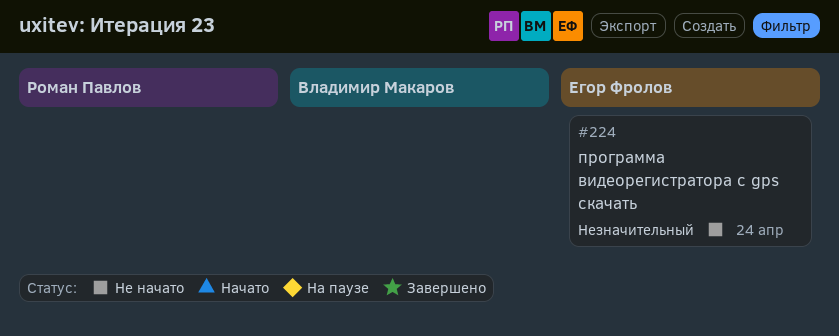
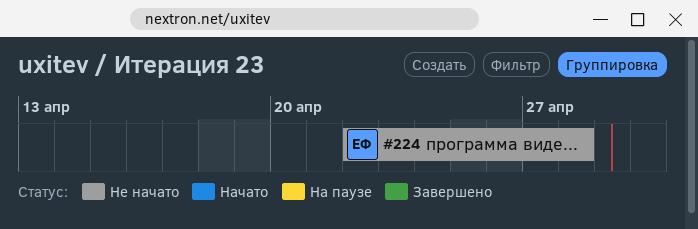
#224, due: Apr 24 -> Apr 28

